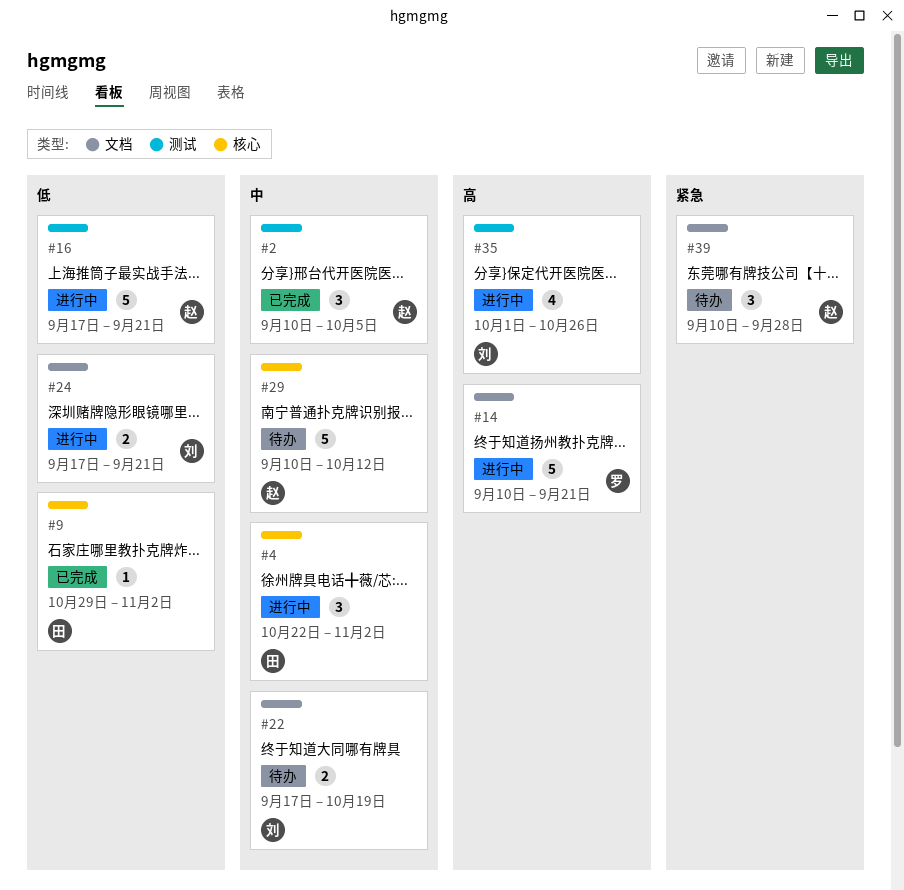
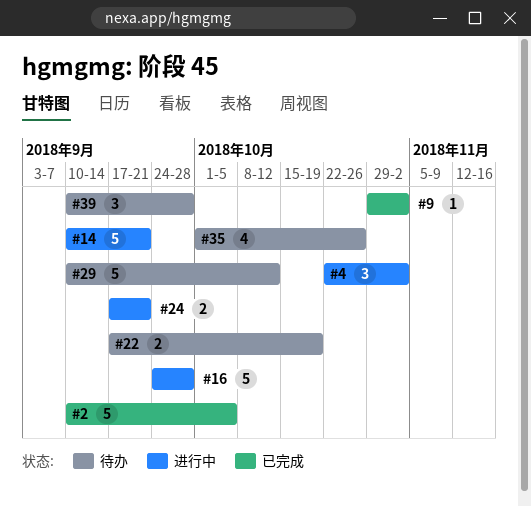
#2, estimate: 3 -> 5
#16, start: Sep 17 -> Sep 24
#16, due: Sep 21 -> Sep 28
#35, status: 进行中 -> 待办

